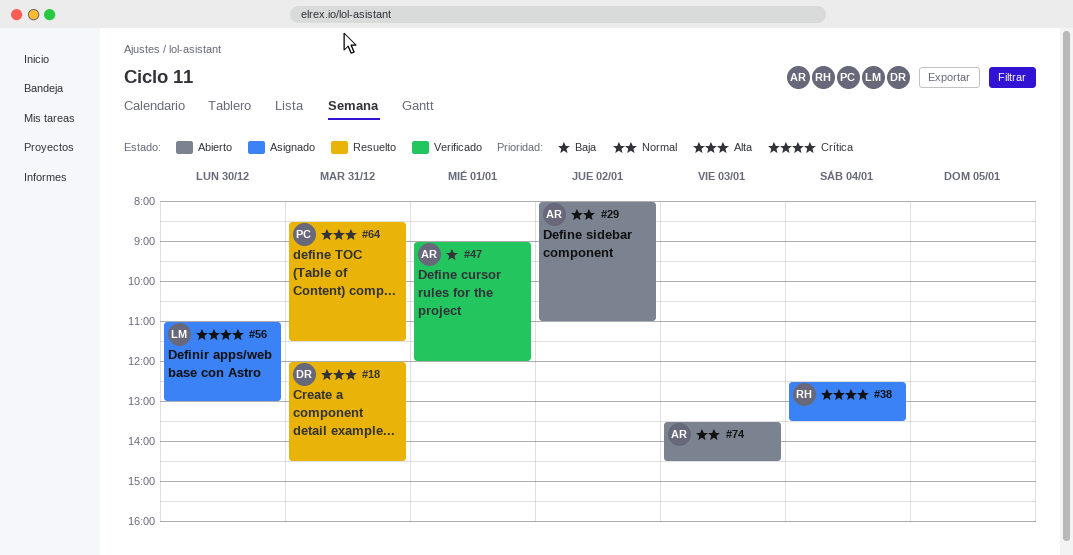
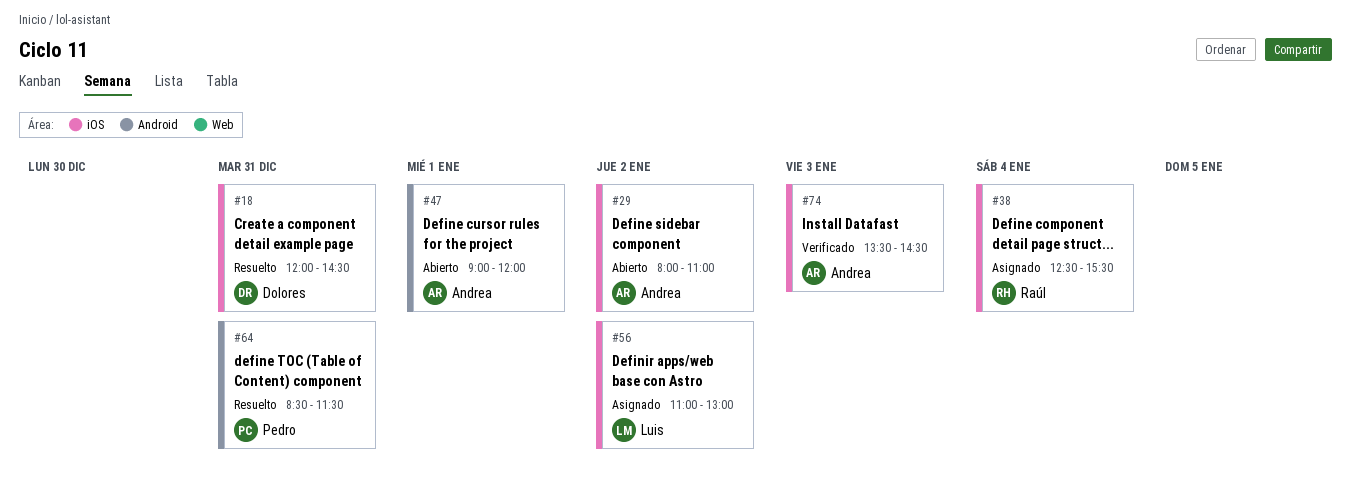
#38, ends: 13:30 -> 15:30
#47, status: Verificado -> Abierto
#56, day: Dec 30 -> Jan 2
#74, status: Abierto -> Verificado

